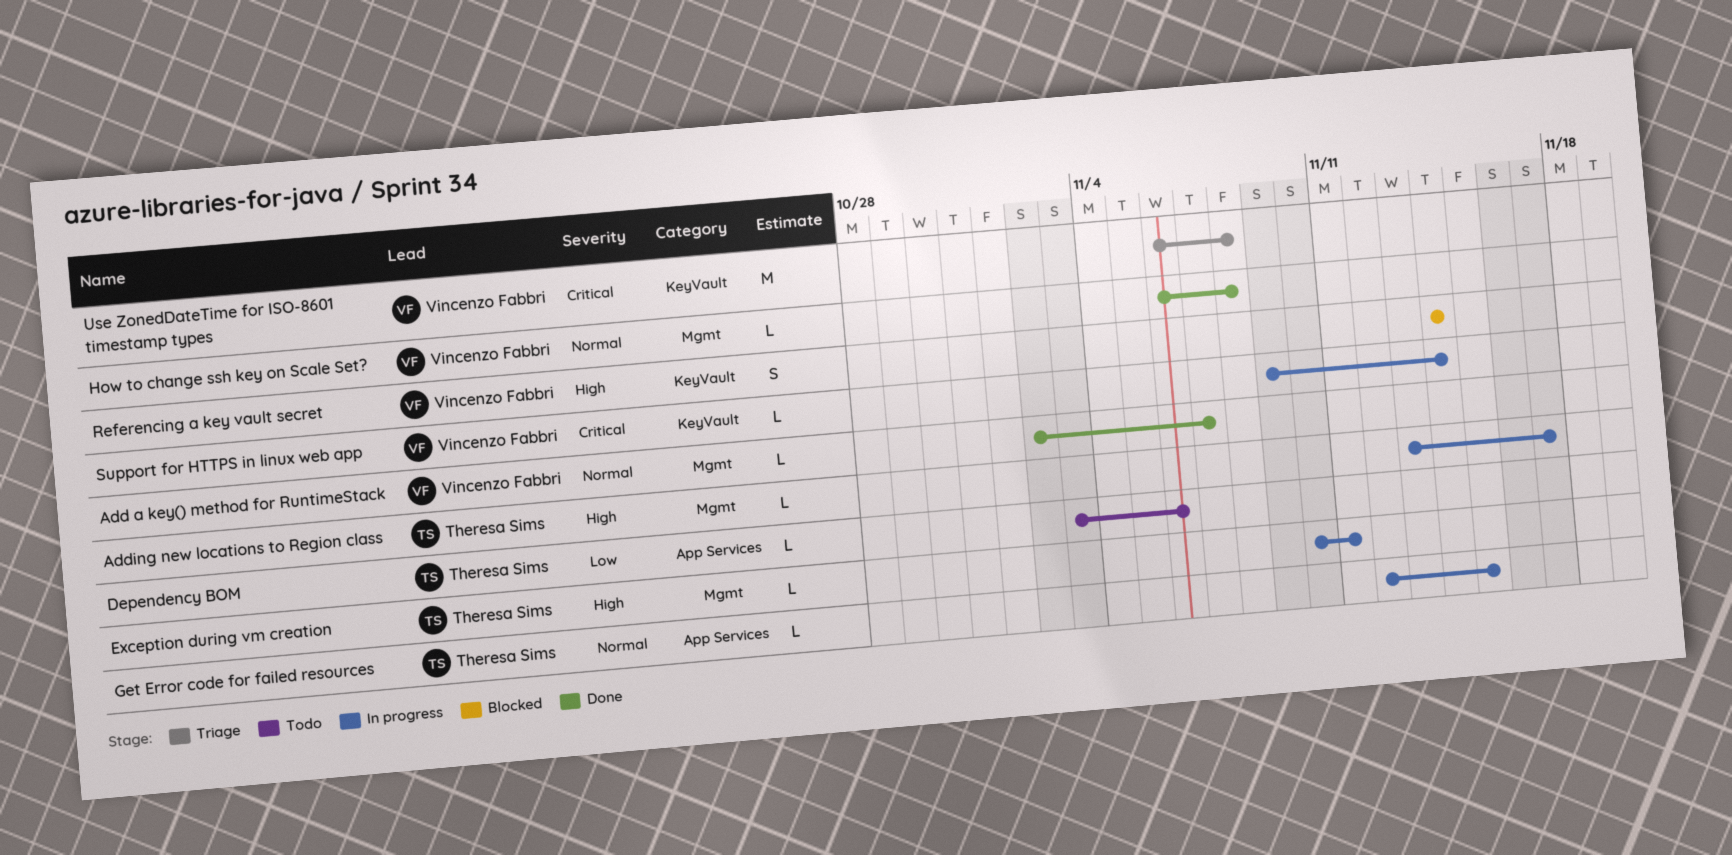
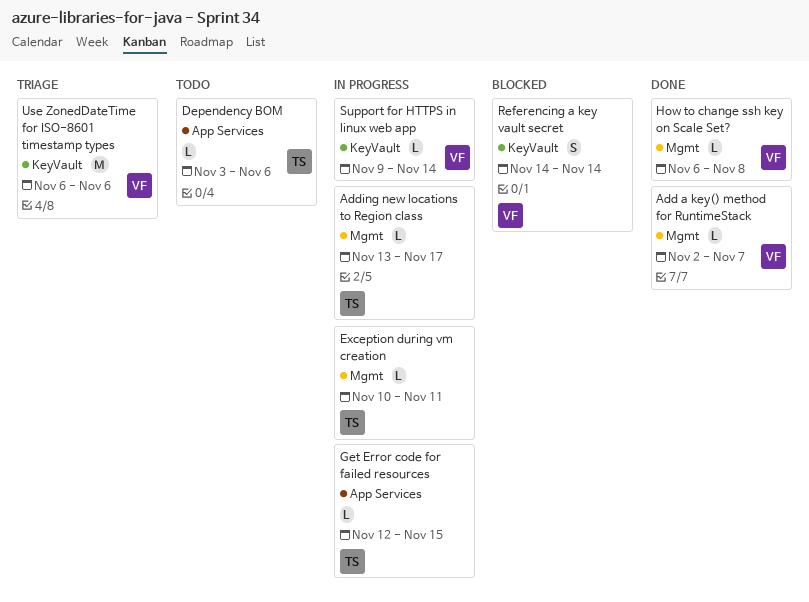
Use ZonedDateTime for ISO-8601 timestamp types, due: Nov 8 -> Nov 6

